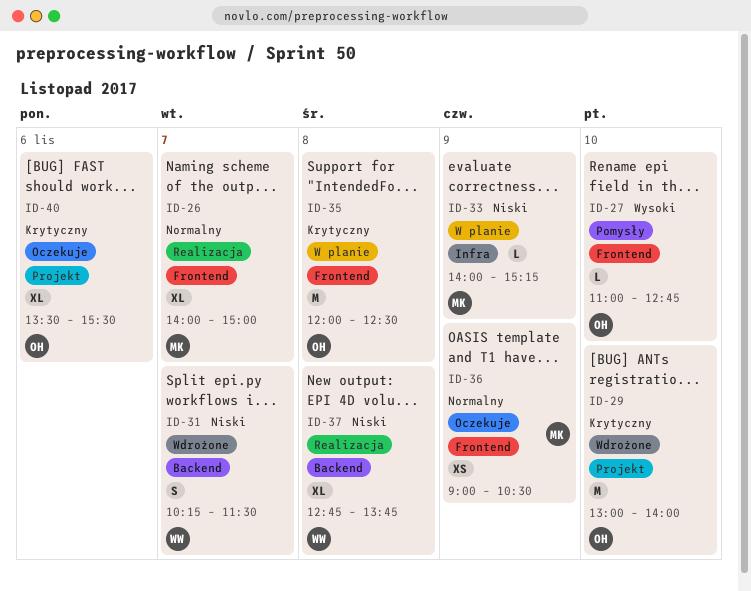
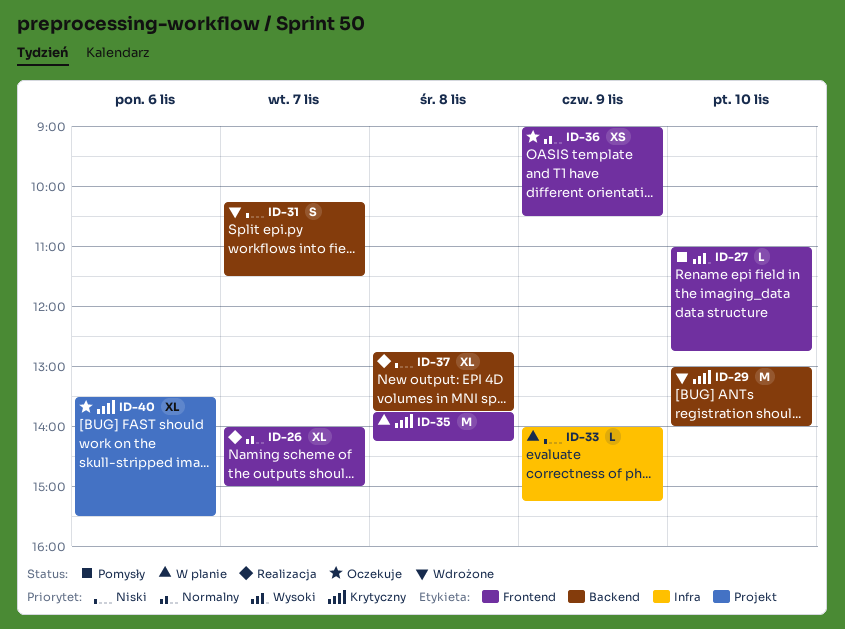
ID-29, label: Projekt -> Backend
ID-35, begins: 12:00 -> 13:45
ID-35, ends: 12:30 -> 14:15

